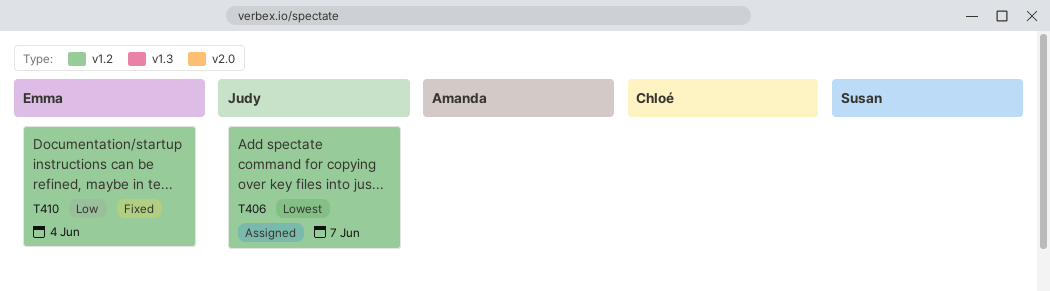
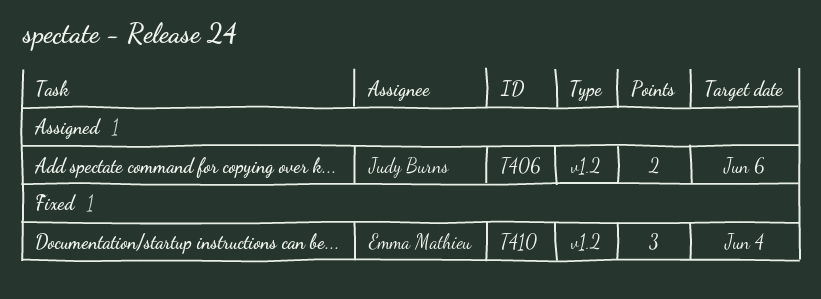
T406, due: Jun 7 -> Jun 6

